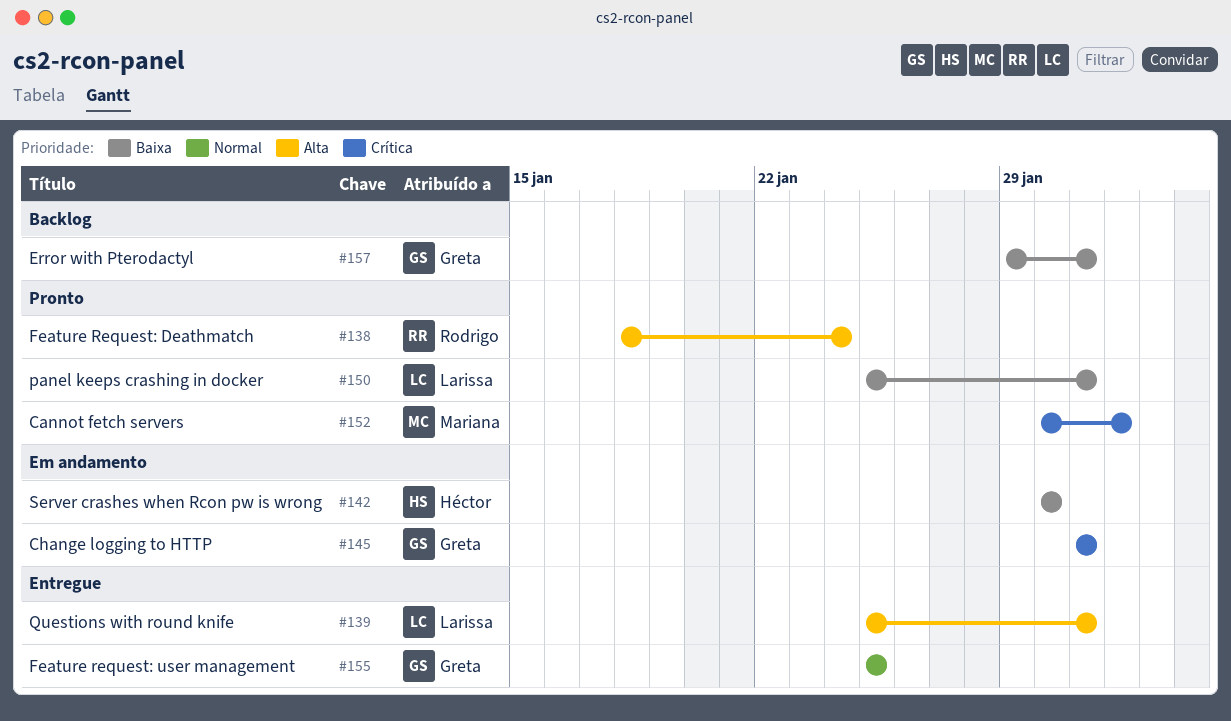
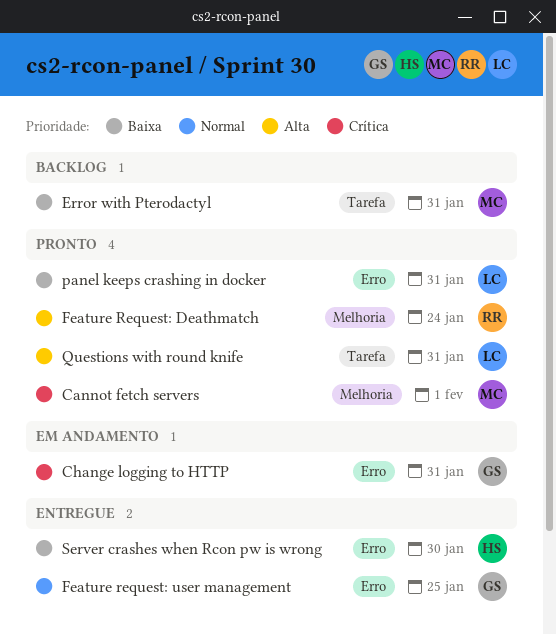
Error with Pterodactyl, owner: Greta -> Mariana
Questions with round knife, status: Entregue -> Pronto
Server crashes when Rcon pw is wrong, status: Em andamento -> Entregue

